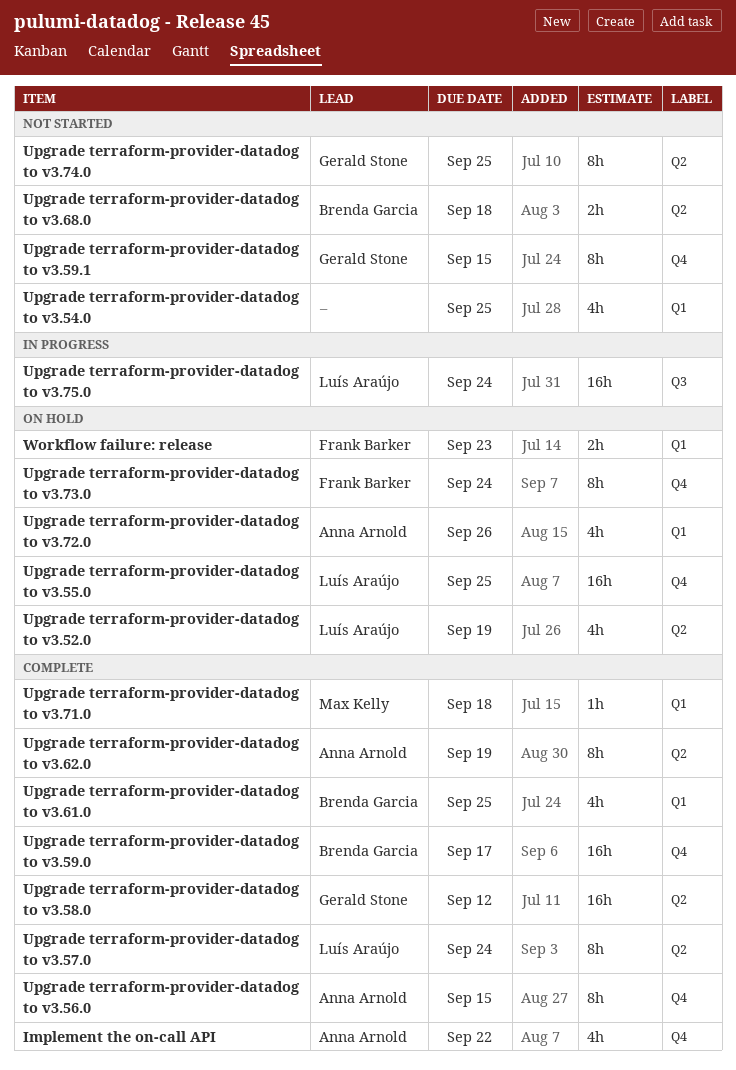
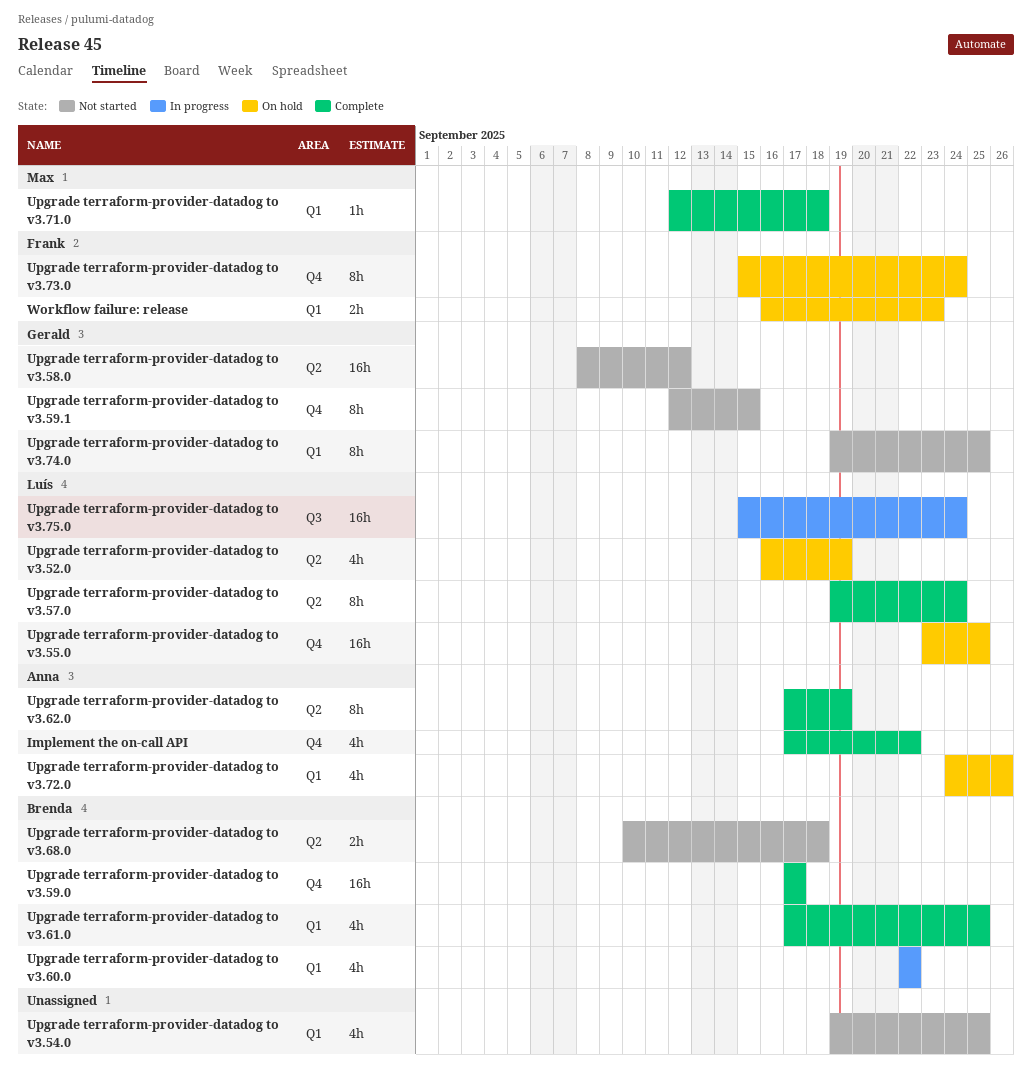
Upgrade terraform-provider-datadog to v3.56.0: present -> none
Upgrade terraform-provider-datadog to v3.58.0, status: Complete -> Not started
Upgrade terraform-provider-datadog to v3.60.0: none -> present
Upgrade terraform-provider-datadog to v3.74.0, label: Q2 -> Q1

